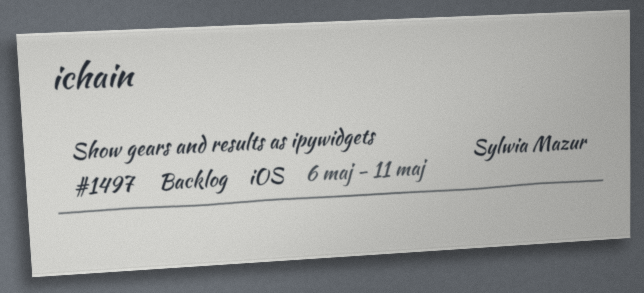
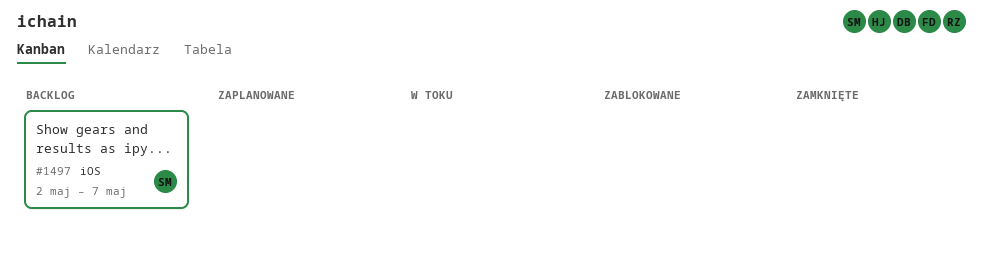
#1497, start: May 6 -> May 2
#1497, due: May 11 -> May 7

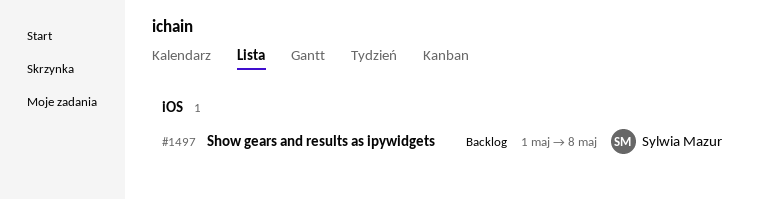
#1497, start: May 2 -> May 1
#1497, due: May 7 -> May 8

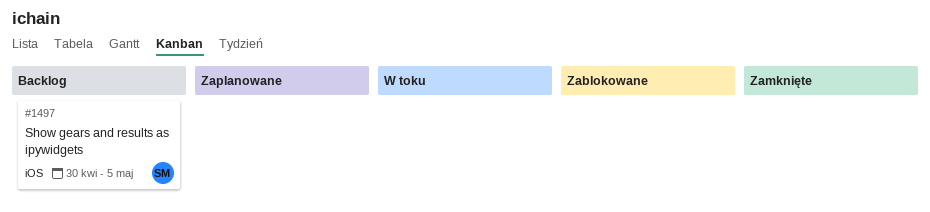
#1497, start: May 1 -> Apr 30
#1497, due: May 8 -> May 5

